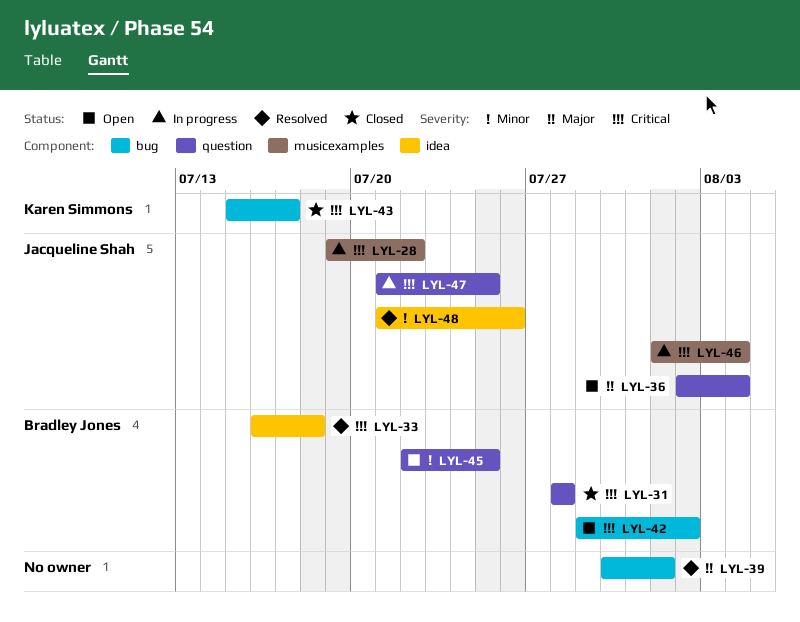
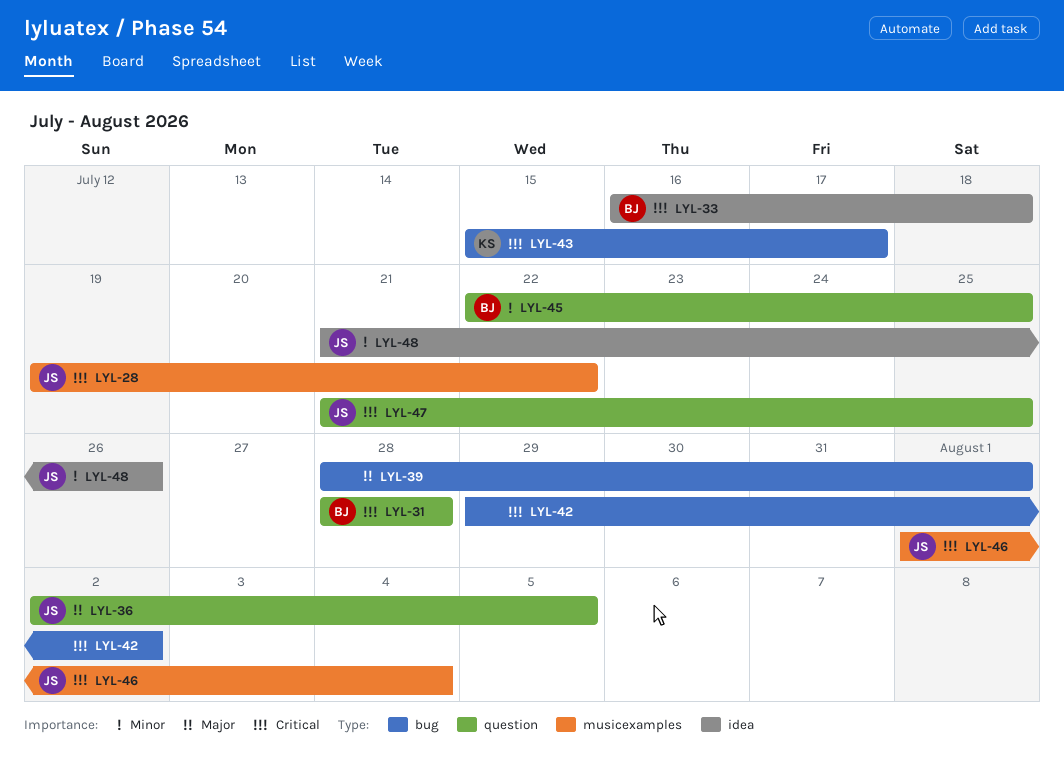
LYL-36, due: Aug 4 -> Aug 5
LYL-39, start: Jul 30 -> Jul 28
LYL-42, owner: Bradley Jones -> none

